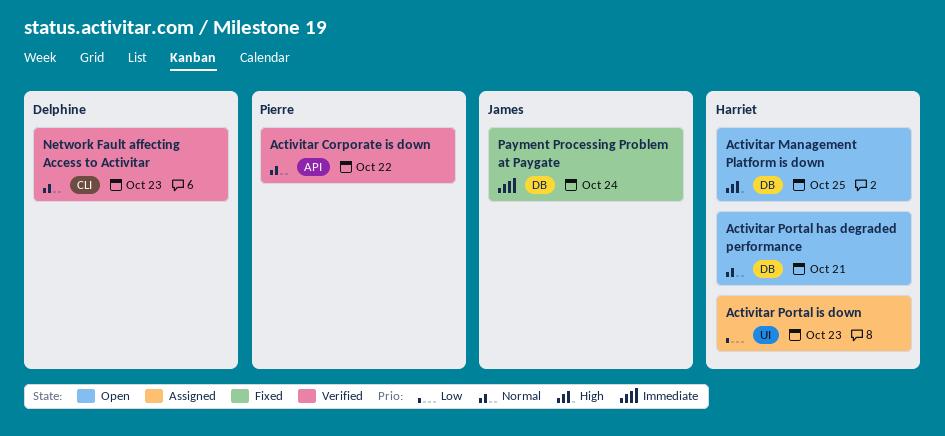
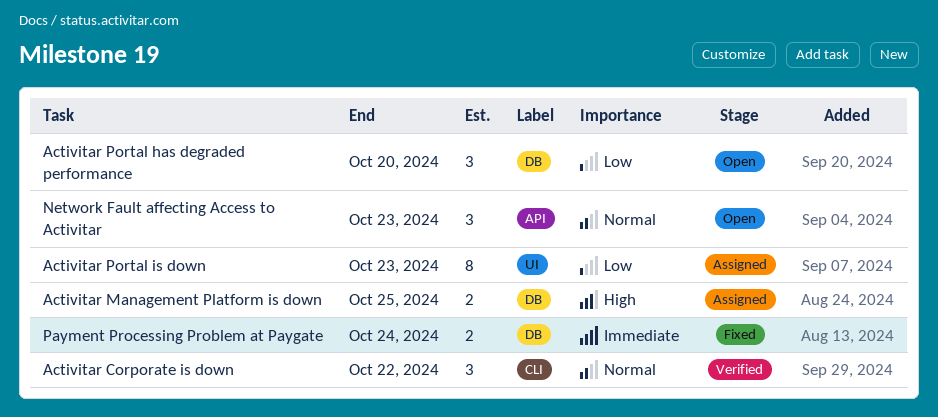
Activitar Corporate is down, label: API -> CLI
Activitar Management Platform is down, status: Open -> Assigned
Activitar Portal has degraded performance, priority: Normal -> Low
Activitar Portal has degraded performance, due: Oct 21 -> Oct 20
Network Fault affecting Access to Activitar, status: Verified -> Open
Network Fault affecting Access to Activitar, label: CLI -> API

